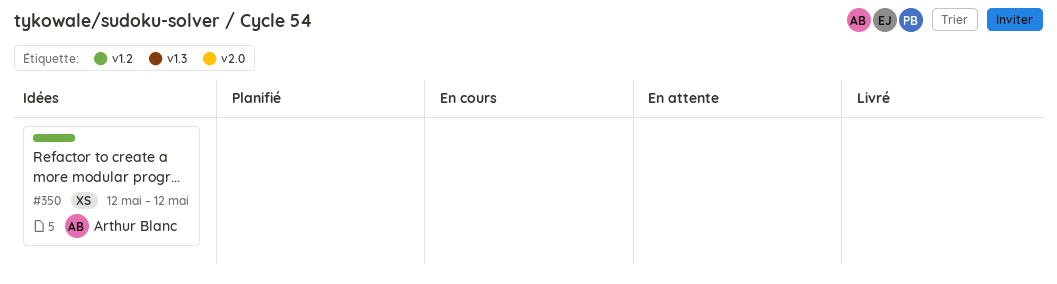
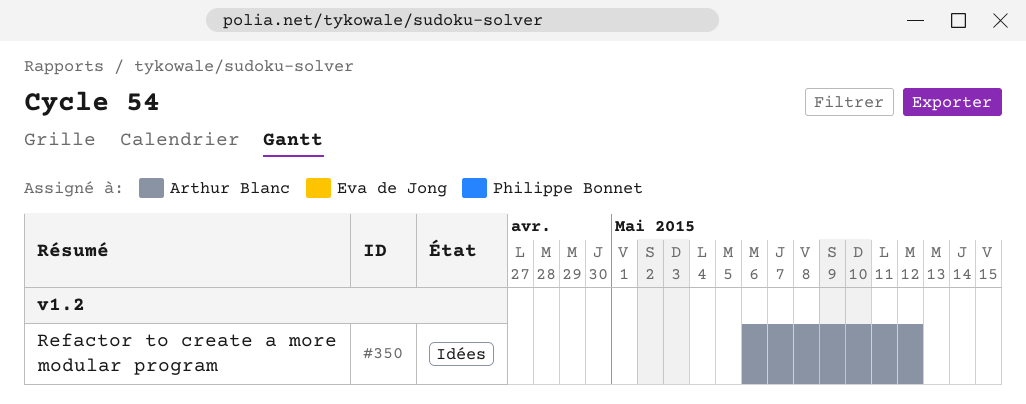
#350, start: May 12 -> May 6

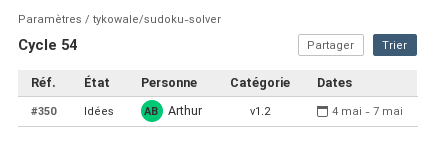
#350, start: May 6 -> May 4
#350, due: May 12 -> May 7

